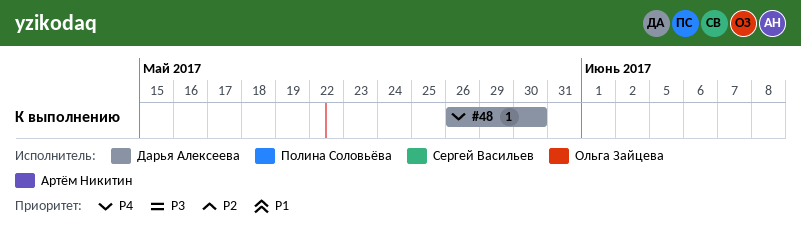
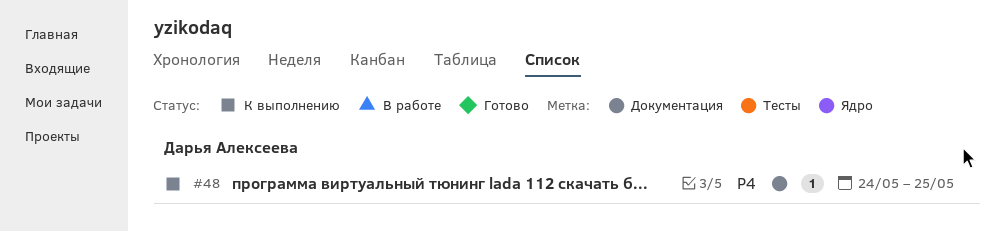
#48, start: May 26 -> May 24
#48, due: May 30 -> May 25

